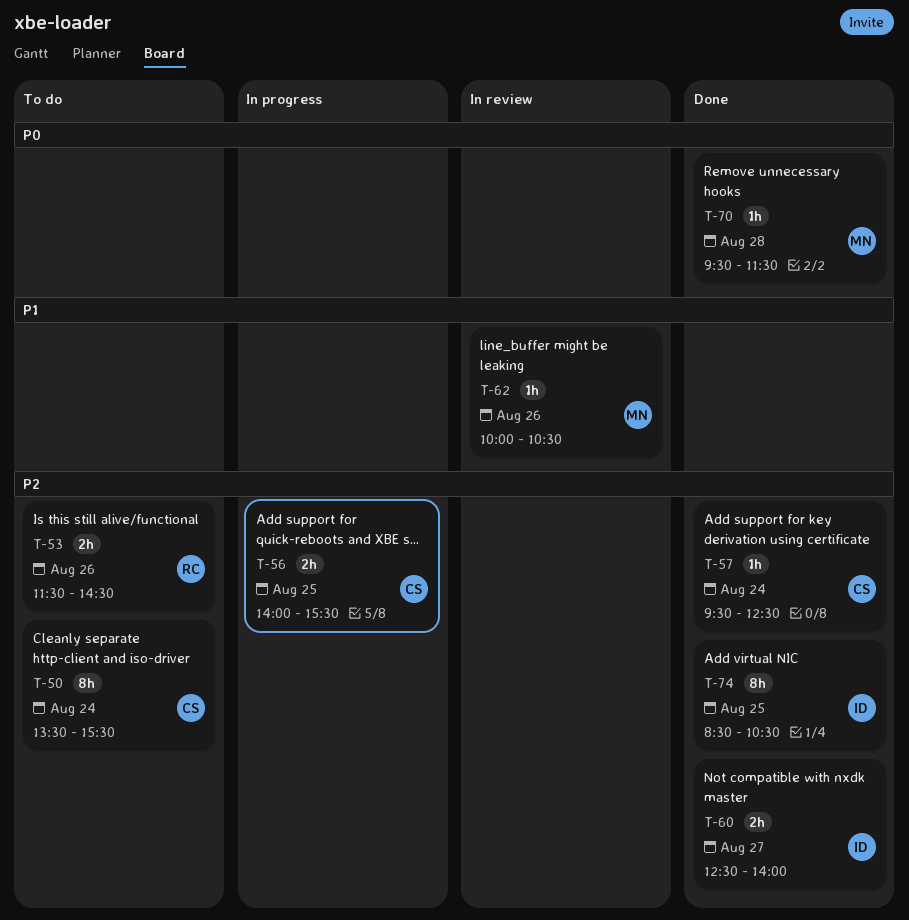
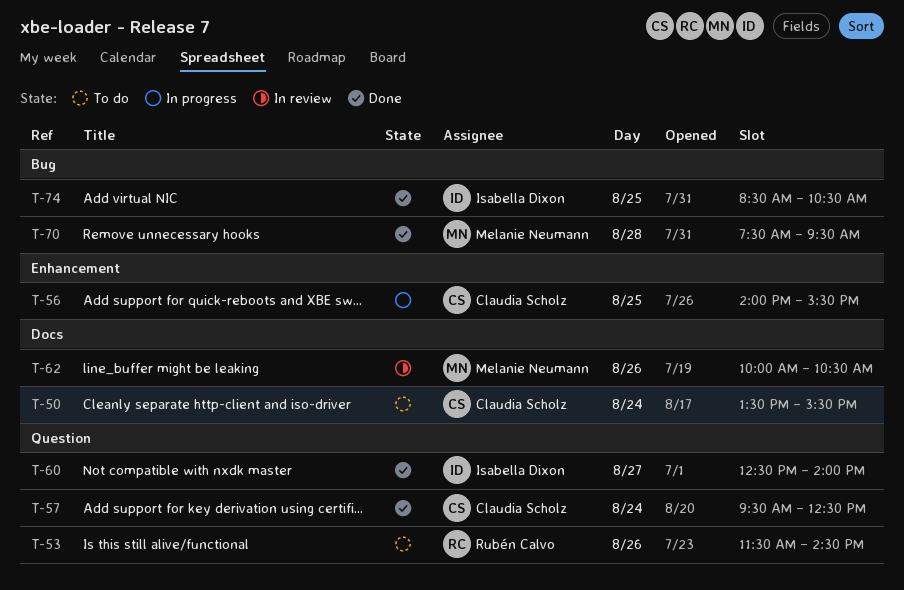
T-70, begins: 09:30 -> 07:30
T-70, ends: 11:30 -> 09:30

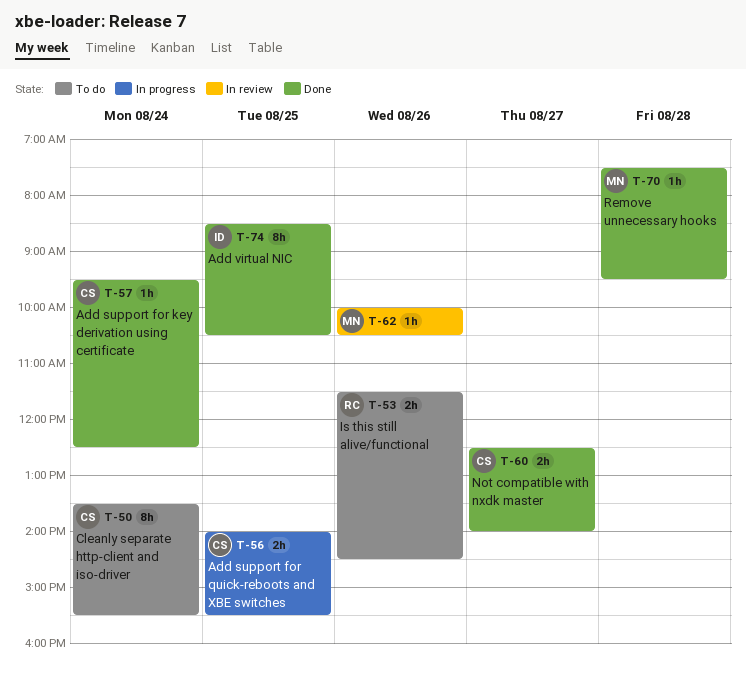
T-60, owner: Isabella Dixon -> Claudia Scholz

